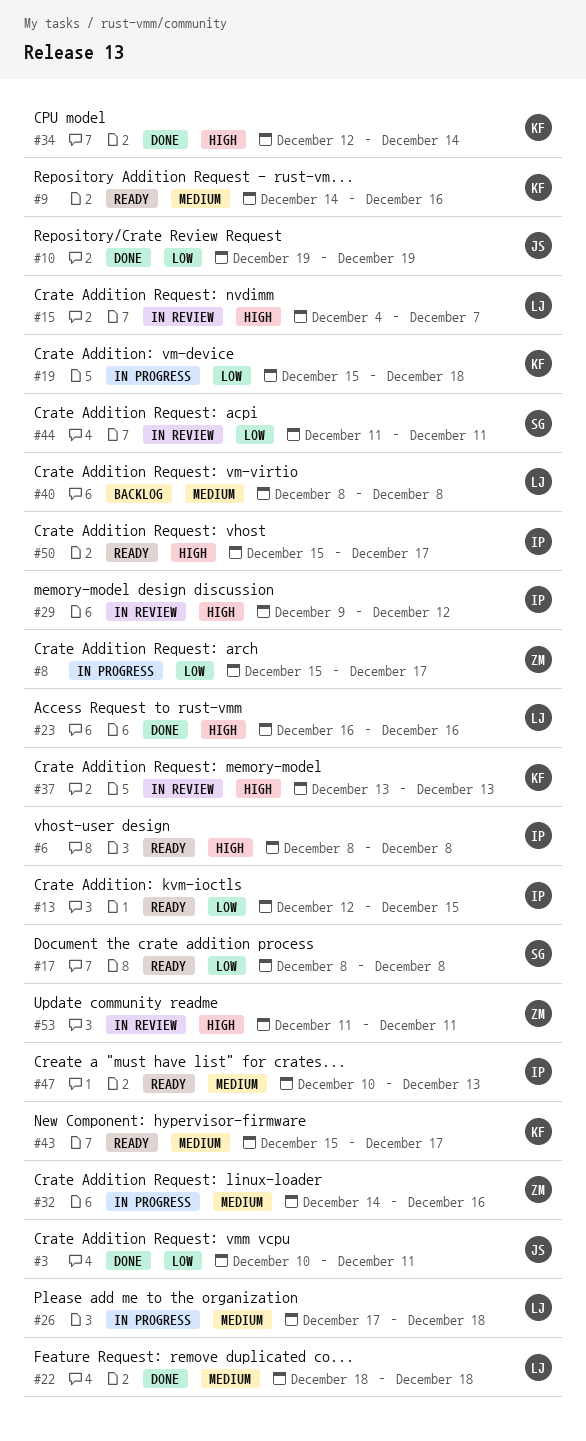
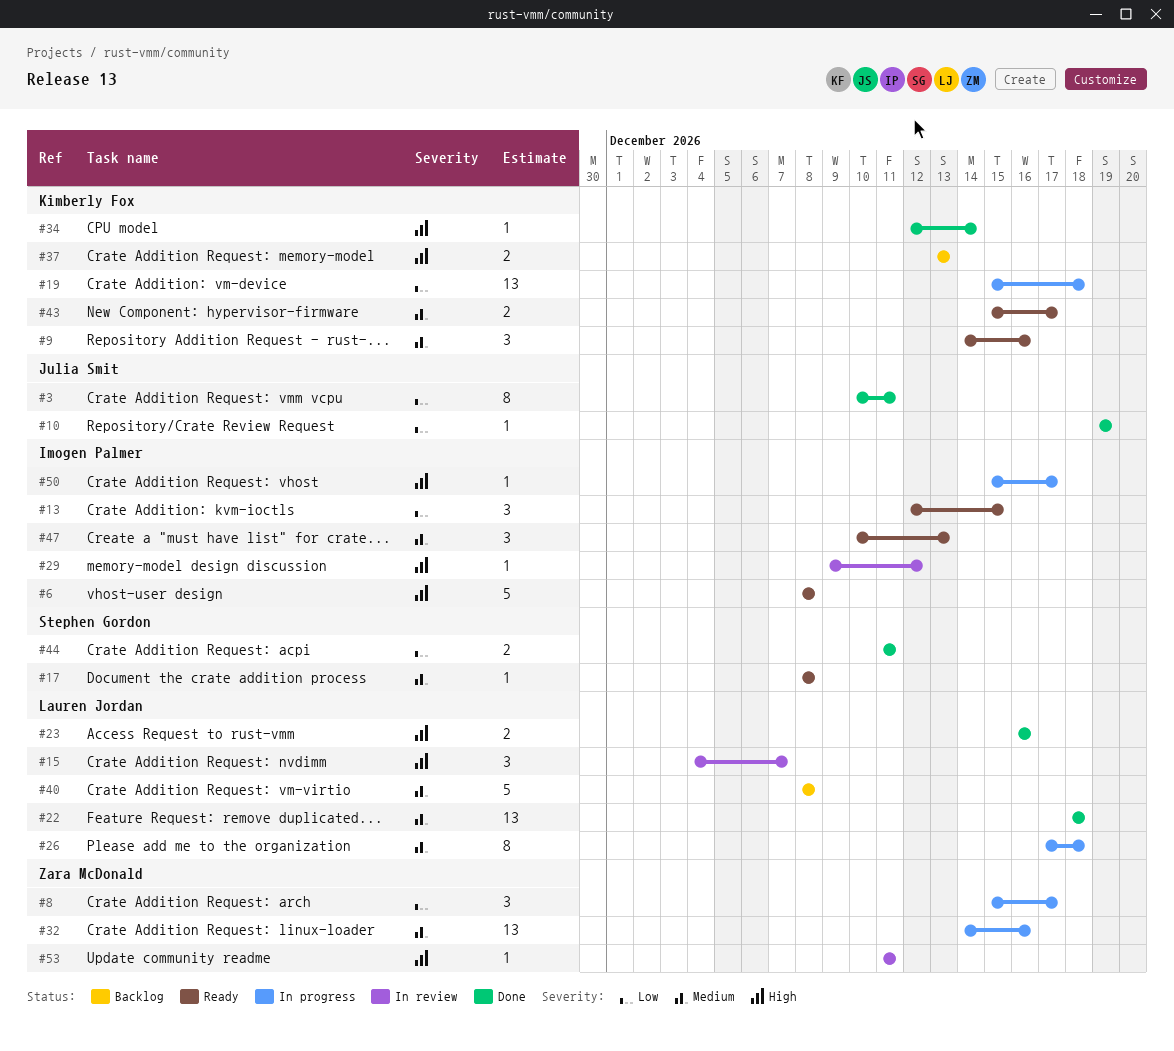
#17, priority: Low -> Medium
#37, status: In review -> Backlog
#44, status: In review -> Done
#50, status: Ready -> In progress

